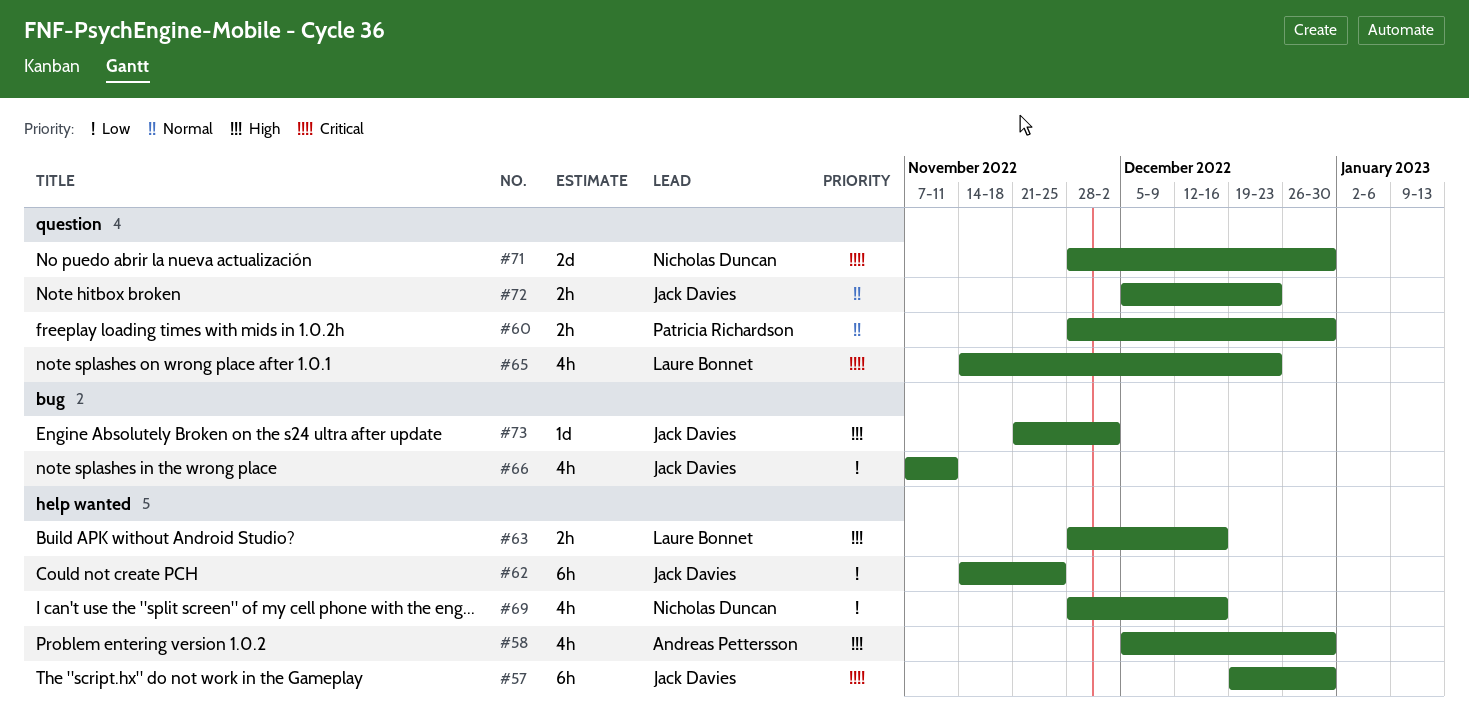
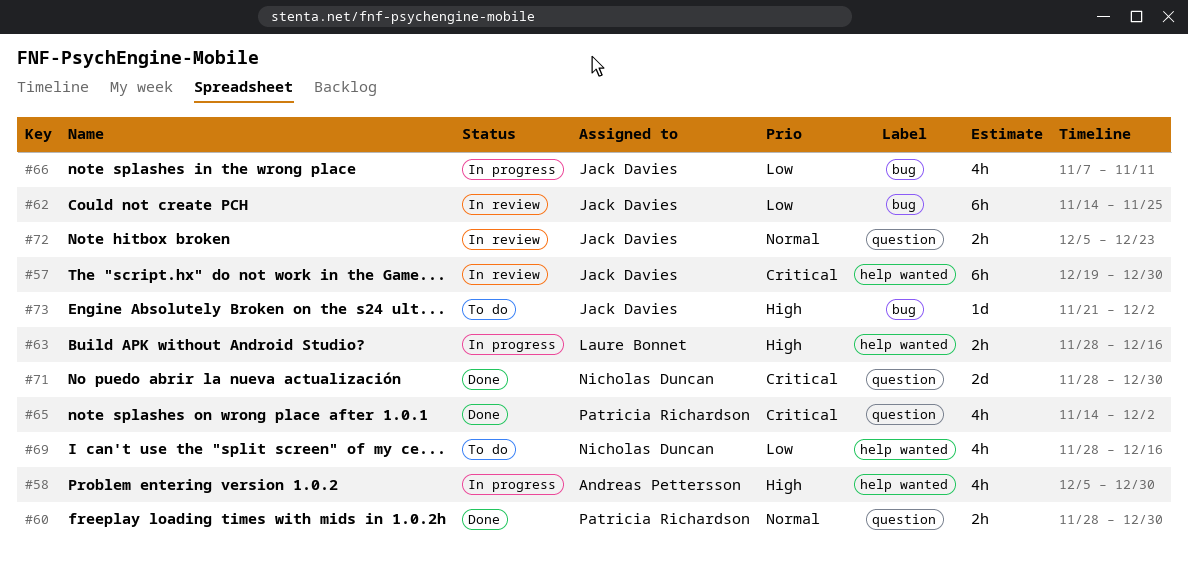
#62, label: help wanted -> bug
#65, owner: Laure Bonnet -> Patricia Richardson
#65, due: Dec 23 -> Dec 2

